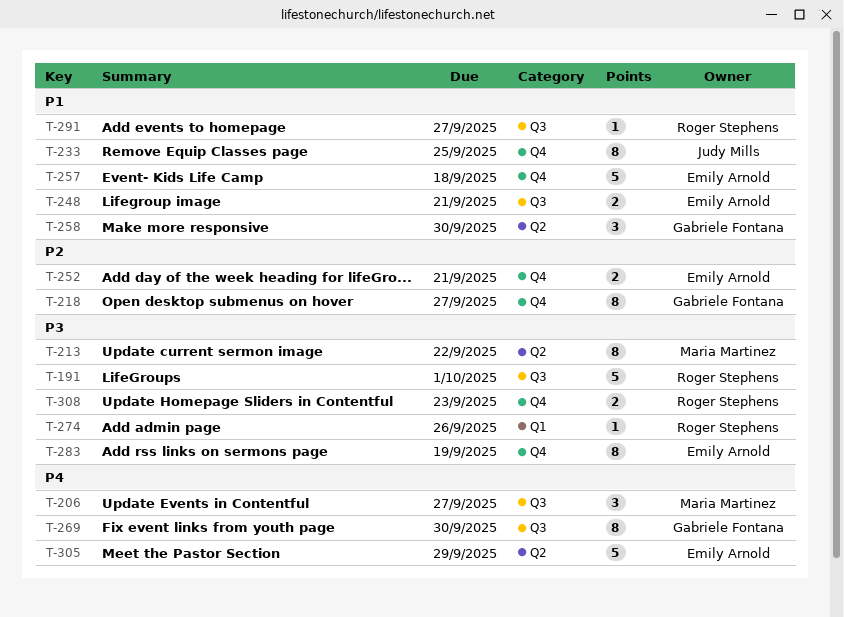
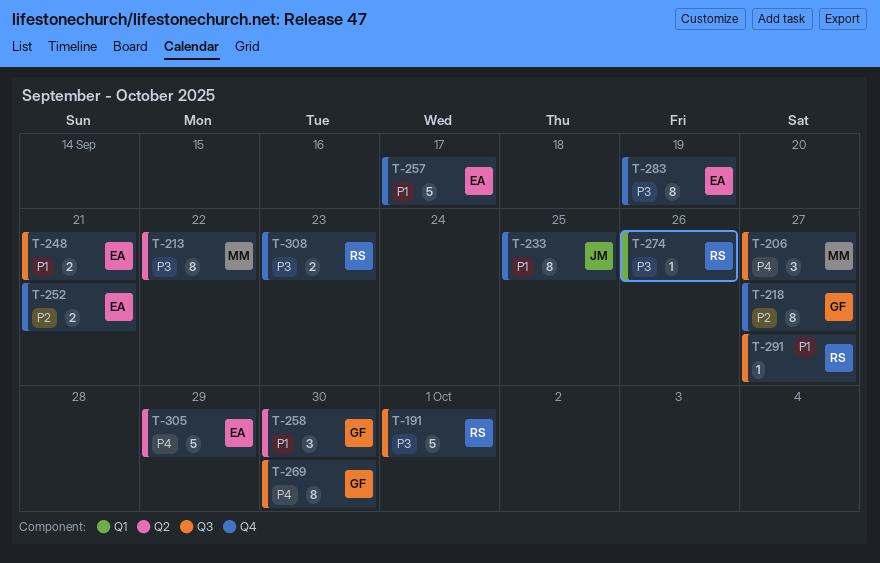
T-257, due: Sep 18 -> Sep 17

